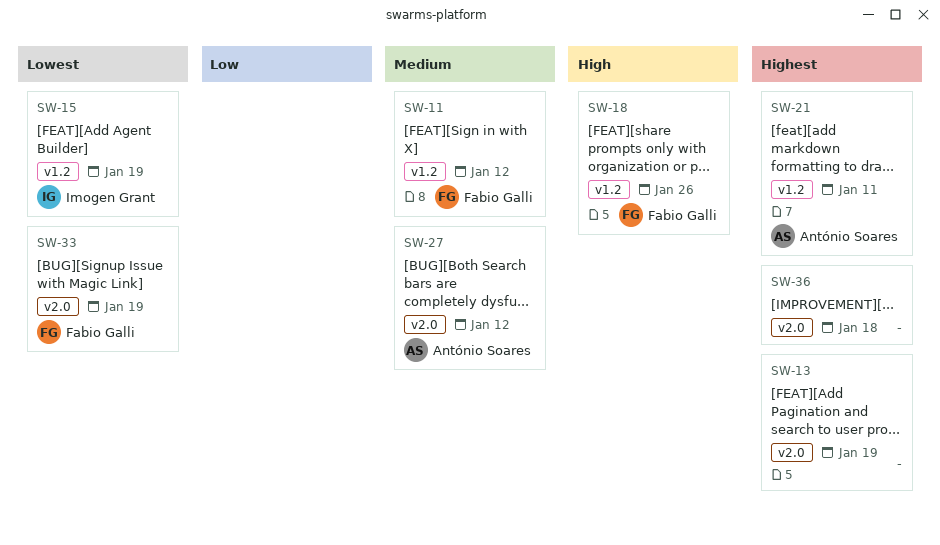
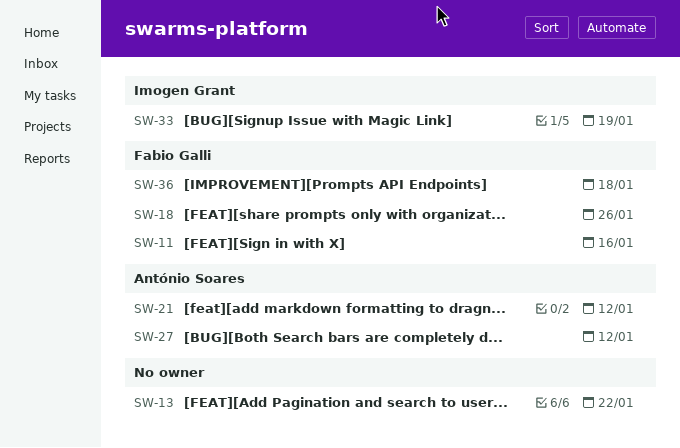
SW-11, due: Jan 12 -> Jan 16
SW-13, due: Jan 19 -> Jan 22
SW-15: present -> none
SW-21, due: Jan 11 -> Jan 12
SW-33, owner: Fabio Galli -> Imogen Grant
SW-36, owner: none -> Fabio Galli

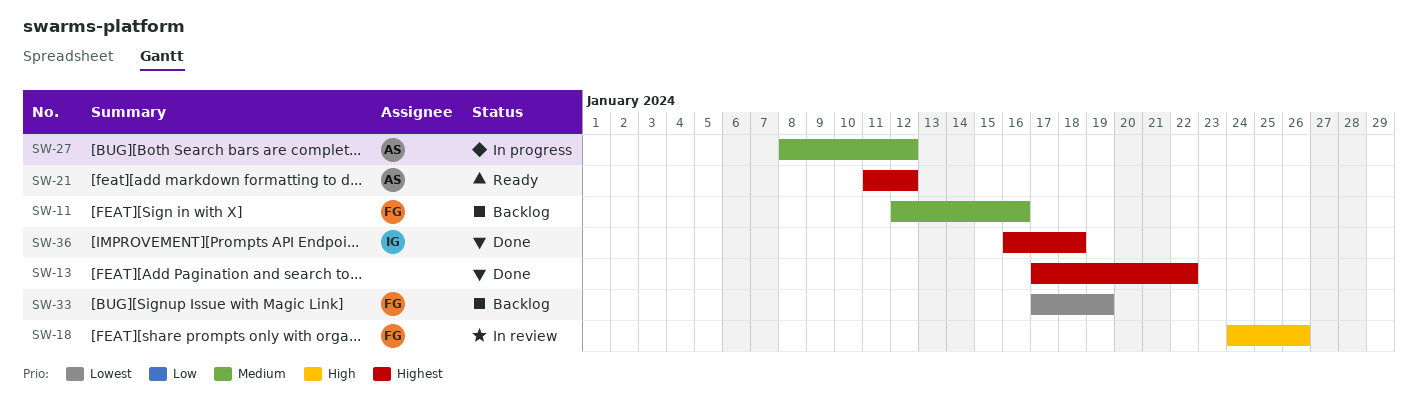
SW-33, owner: Imogen Grant -> Fabio Galli
SW-36, owner: Fabio Galli -> Imogen Grant

